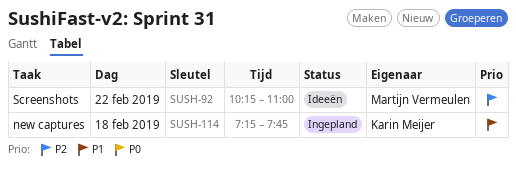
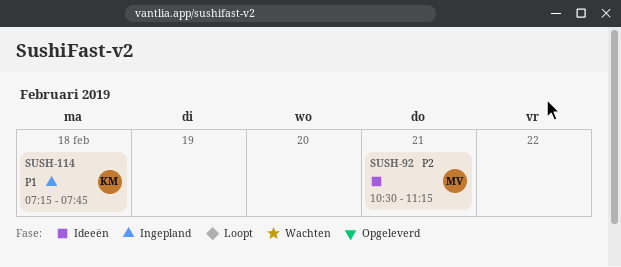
SUSH-92, day: Feb 22 -> Feb 21
SUSH-92, begins: 10:15 -> 10:30
SUSH-92, ends: 11:00 -> 11:15

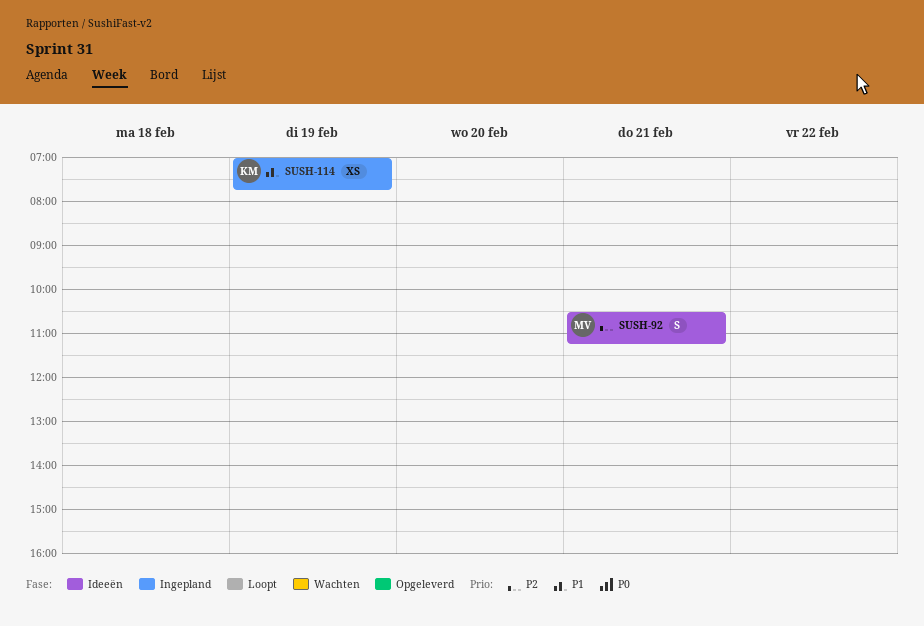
SUSH-114, day: Feb 18 -> Feb 19
SUSH-114, begins: 07:15 -> 07:00

